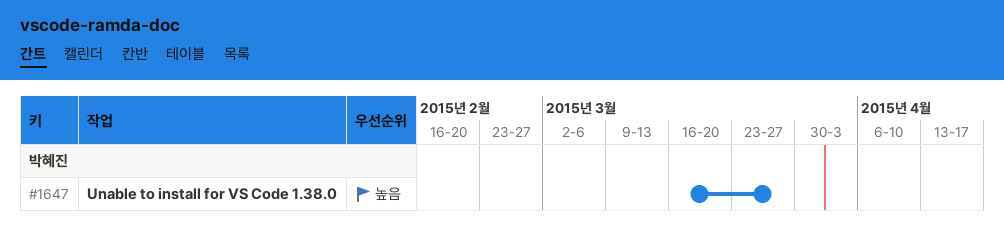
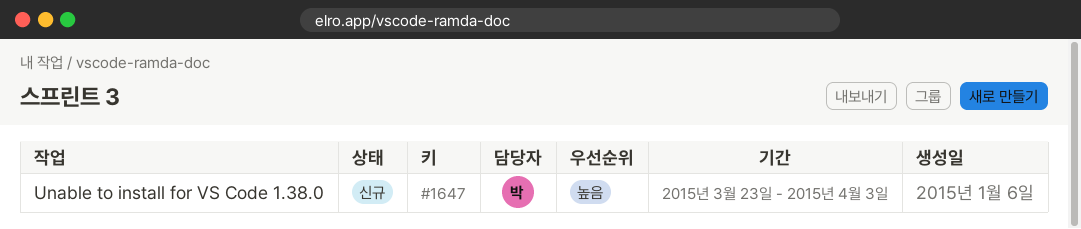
#1647, start: Mar 16 -> Mar 23
#1647, due: Mar 27 -> Apr 3

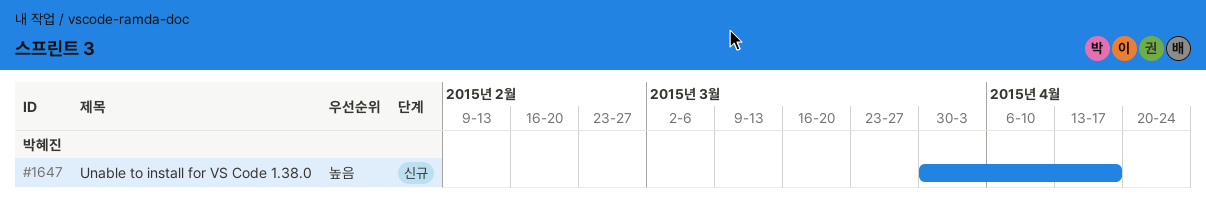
#1647, start: Mar 23 -> Mar 30
#1647, due: Apr 3 -> Apr 17

